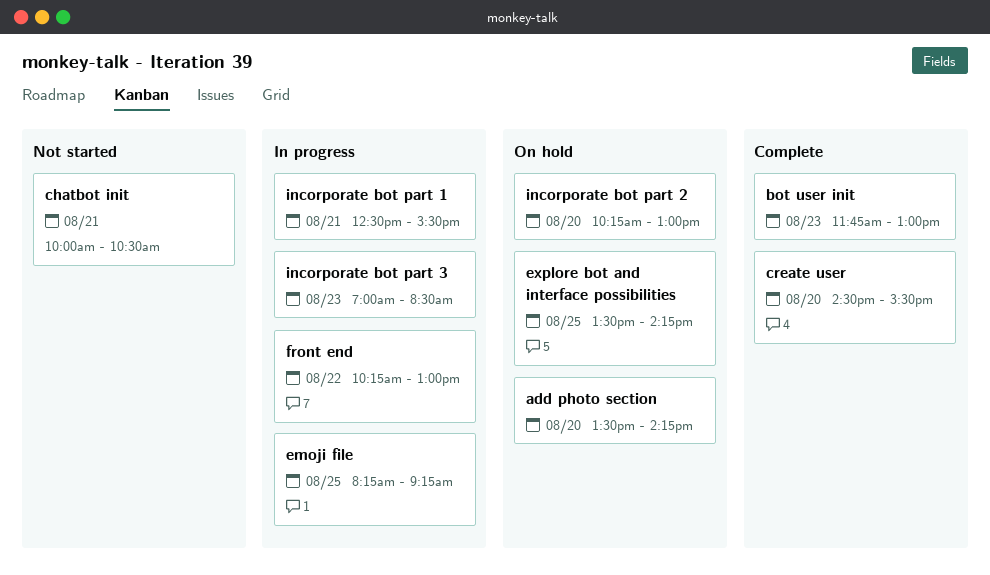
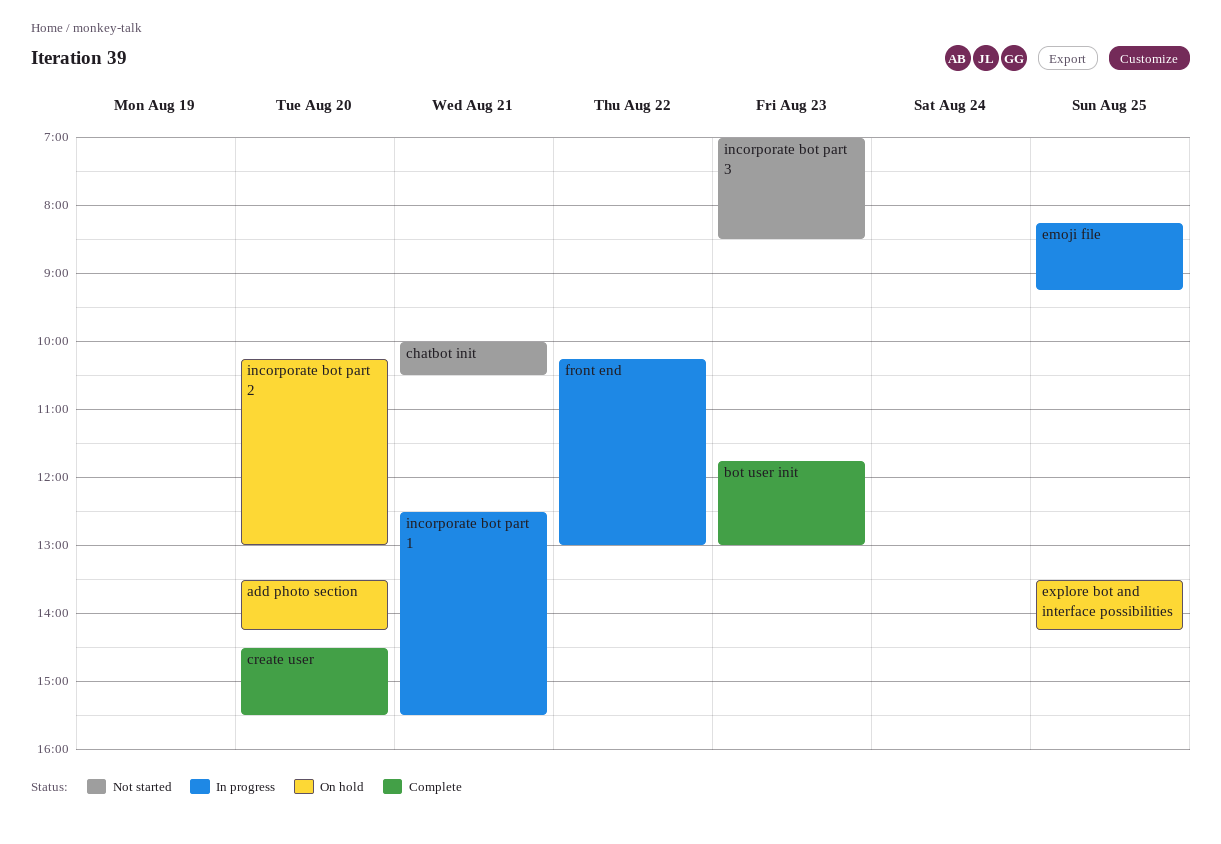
incorporate bot part 3, status: In progress -> Not started

